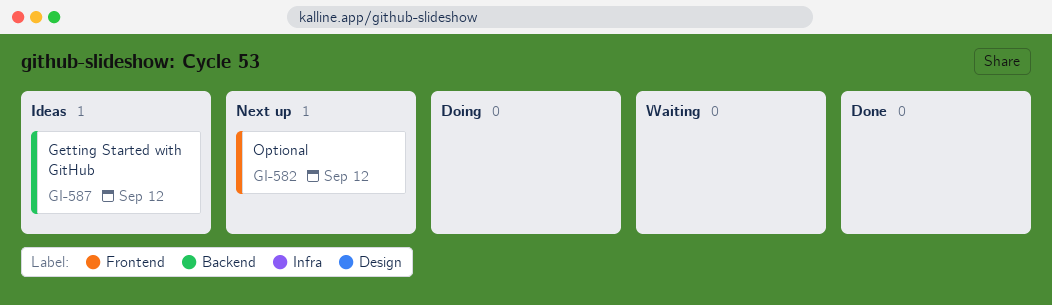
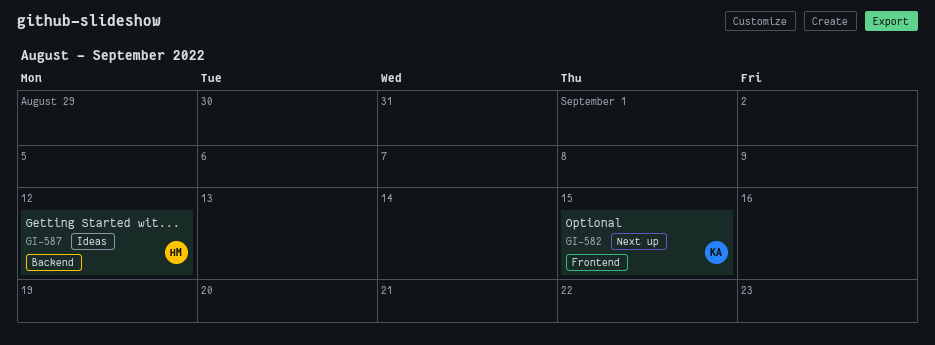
GI-582, due: Sep 12 -> Sep 15

